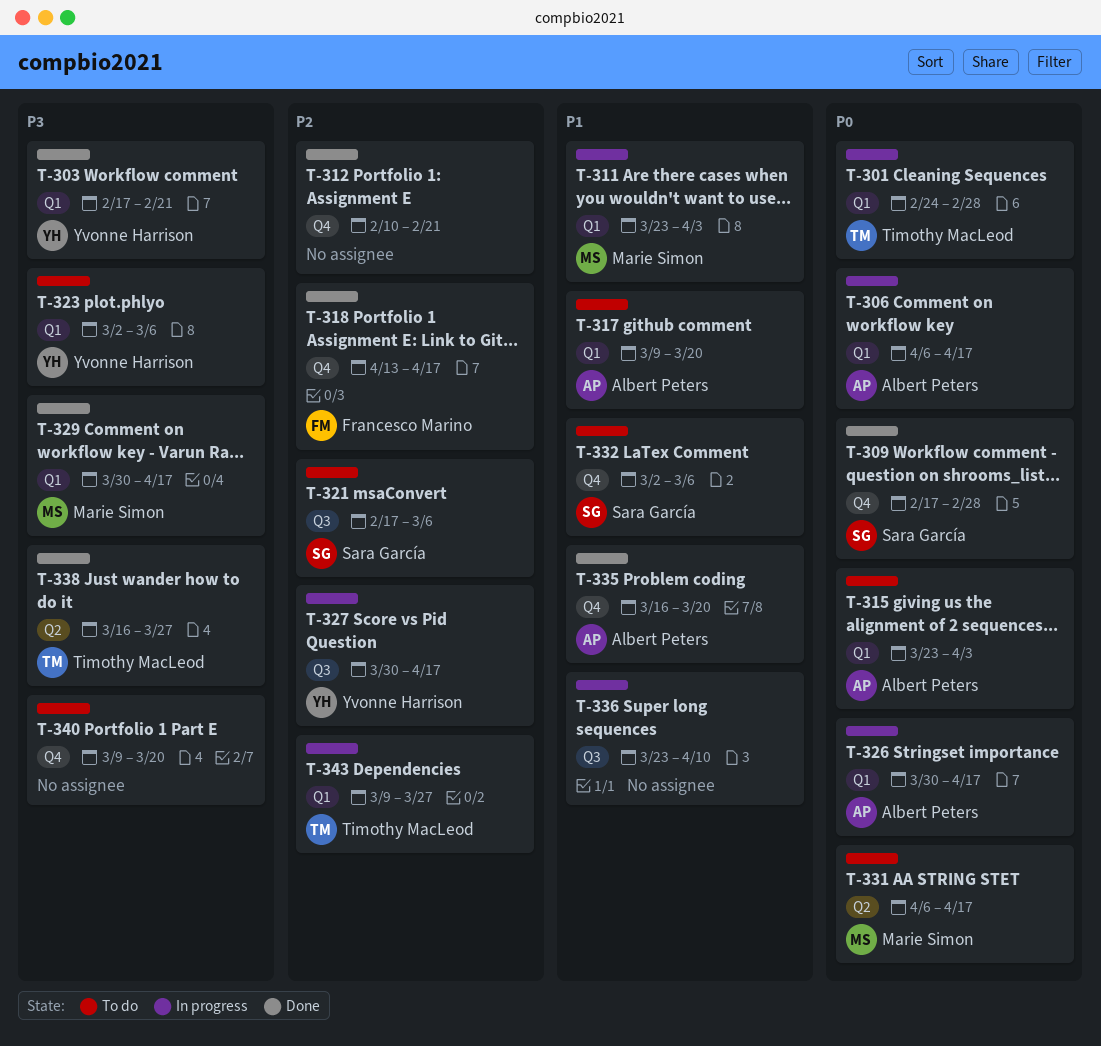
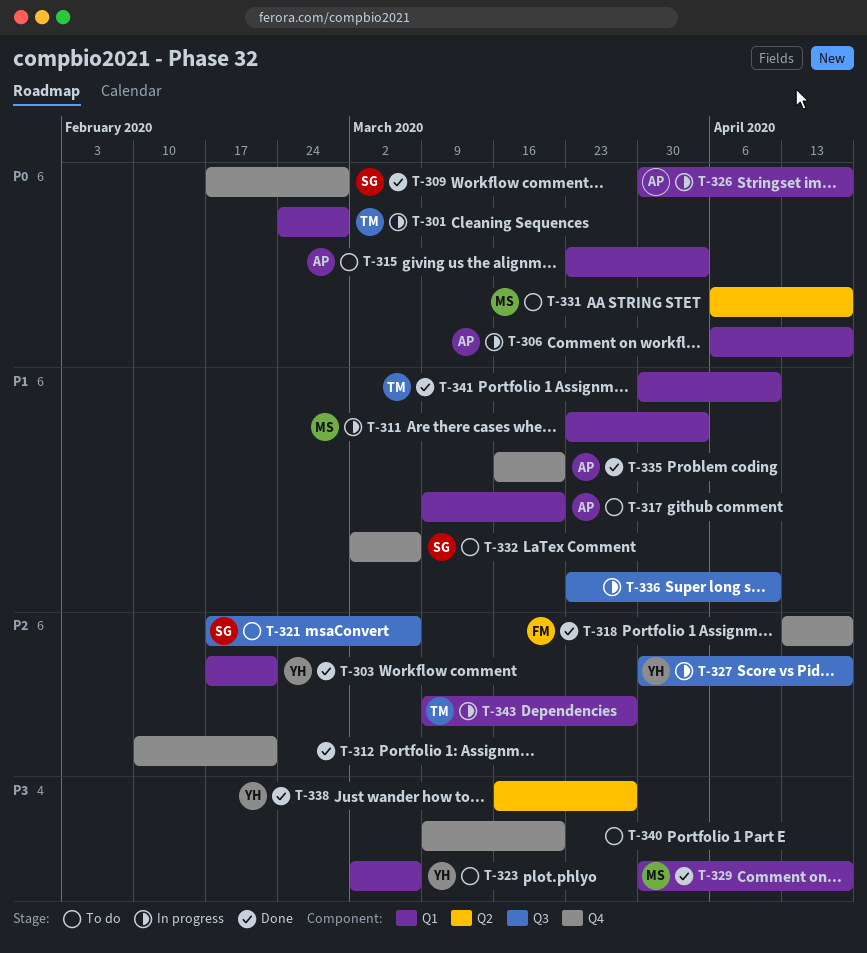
T-303, priority: P3 -> P2
T-338, owner: Timothy MacLeod -> Yvonne Harrison
T-341: none -> present

